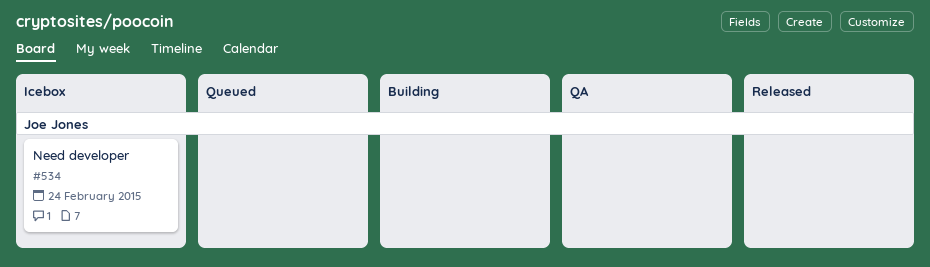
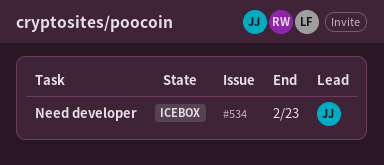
#534, due: Feb 24 -> Feb 23

